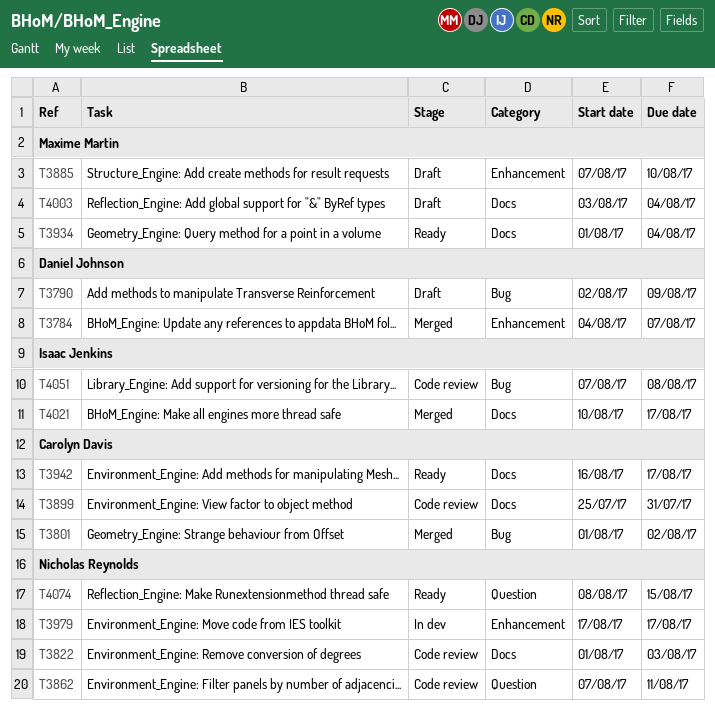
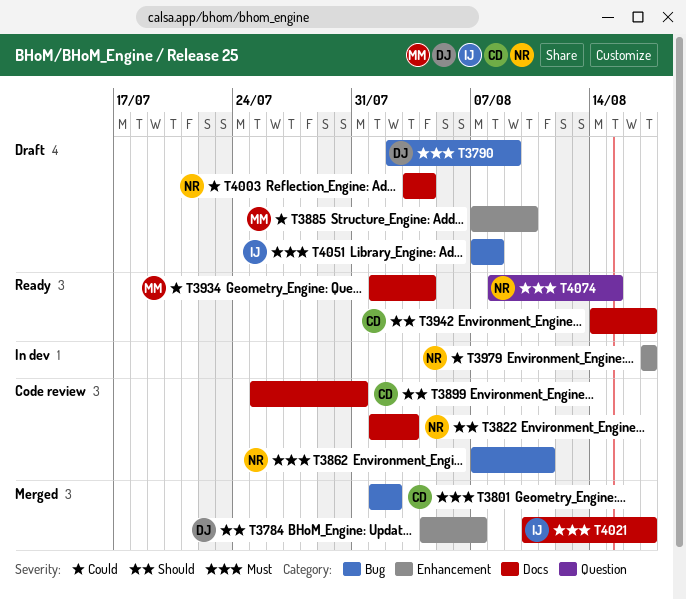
T3862, label: Question -> Bug
T3942, start: Aug 16 -> Aug 14
T4003, owner: Maxime Martin -> Nicholas Reynolds
T4051, status: Code review -> Draft

